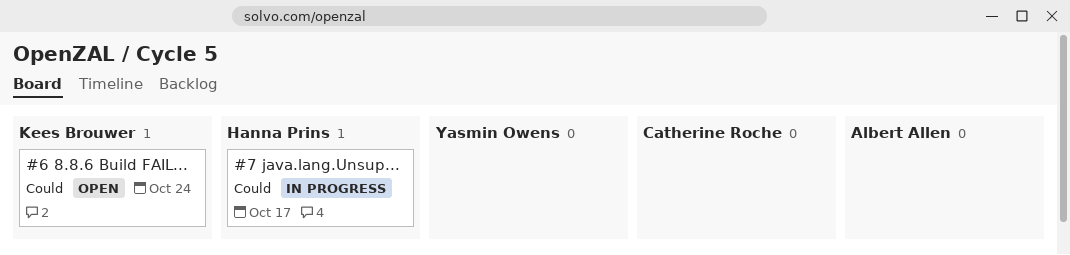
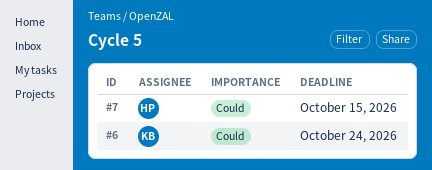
#7, due: Oct 17 -> Oct 15

